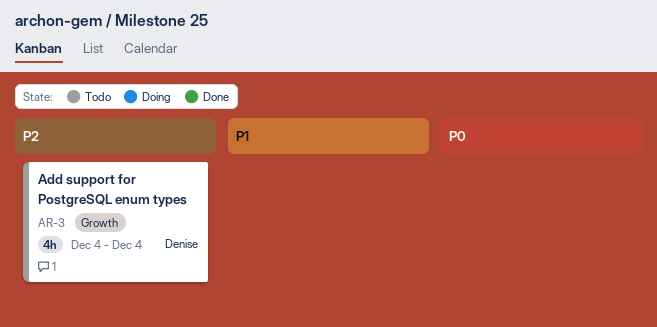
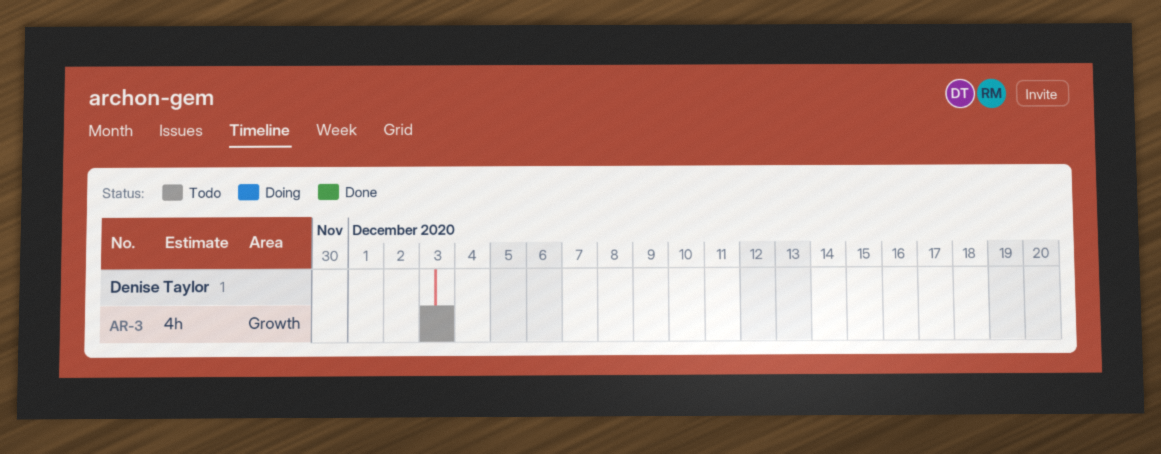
AR-3, start: Dec 4 -> Dec 3
AR-3, due: Dec 4 -> Dec 3

